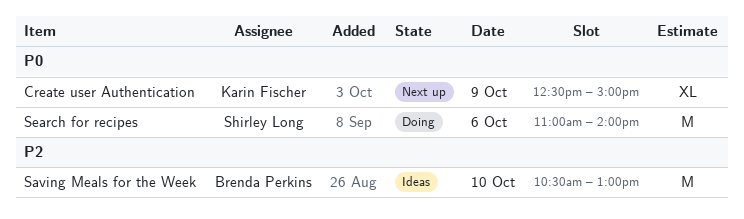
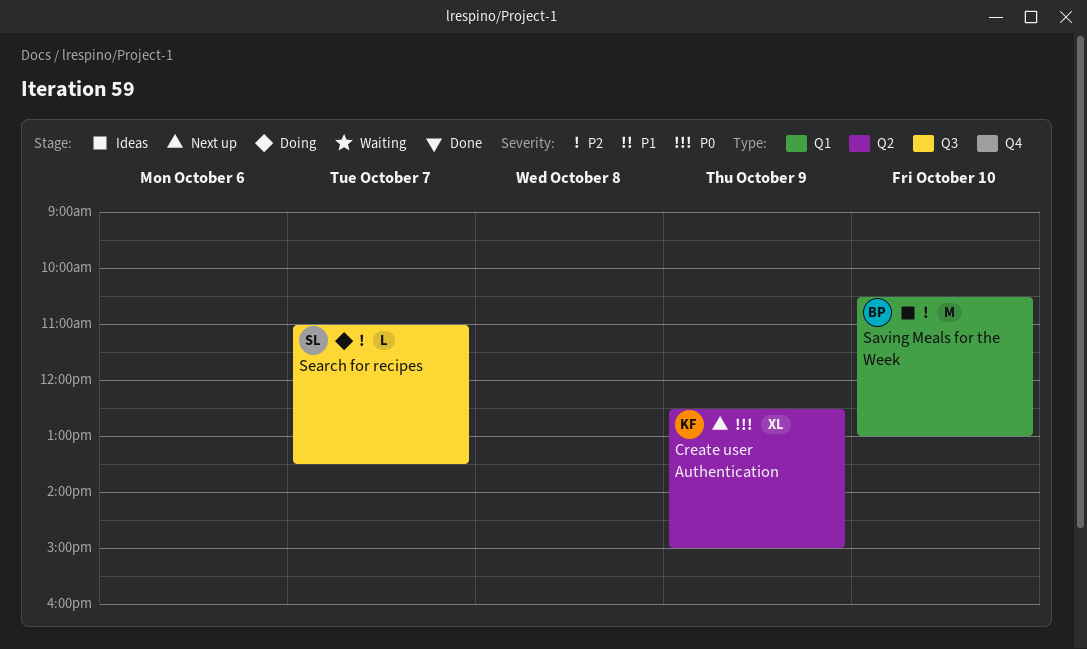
Search for recipes, priority: P0 -> P2
Search for recipes, estimate: M -> L
Search for recipes, day: Oct 6 -> Oct 7
Search for recipes, ends: 14:00 -> 13:30

